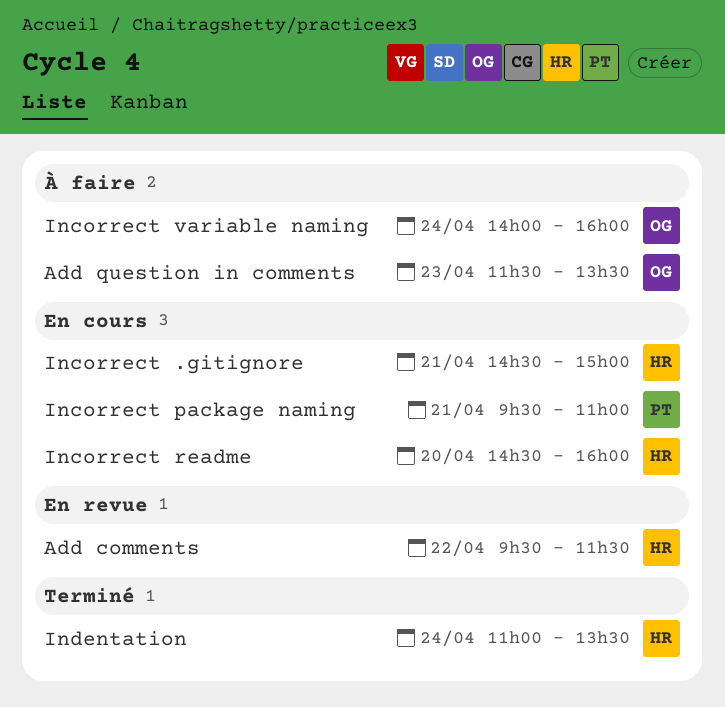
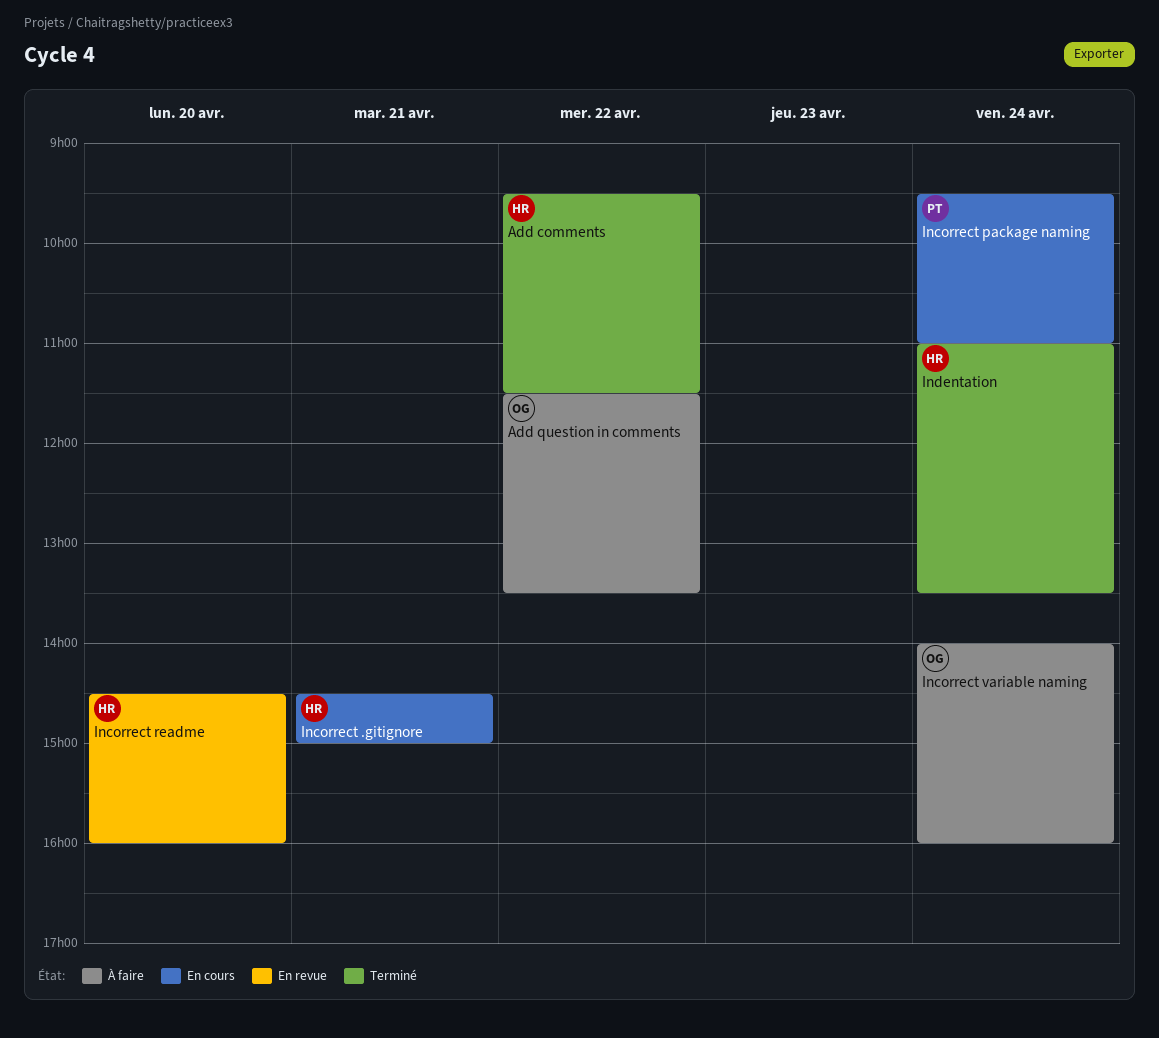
Add comments, status: En revue -> Terminé
Add question in comments, day: Apr 23 -> Apr 22
Incorrect package naming, day: Apr 21 -> Apr 24
Incorrect readme, status: En cours -> En revue

